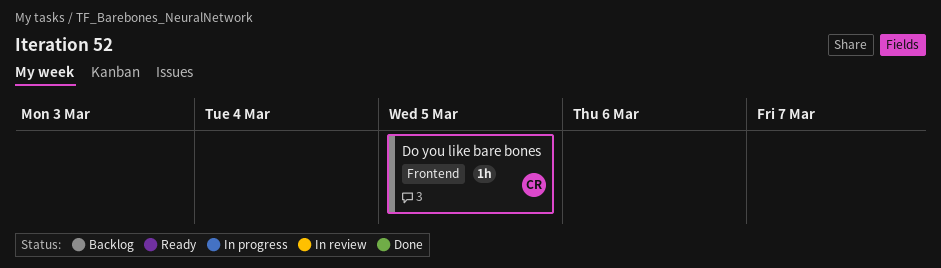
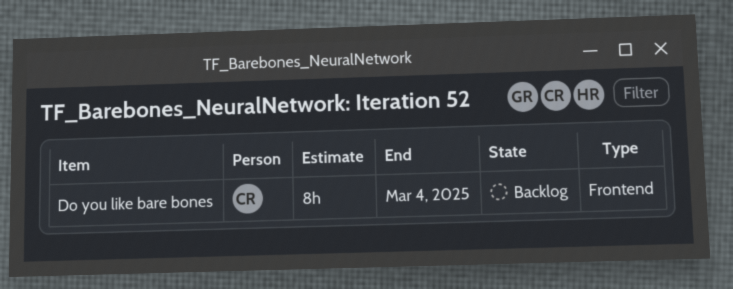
Do you like bare bones, estimate: 1h -> 8h
Do you like bare bones, due: Mar 5 -> Mar 4

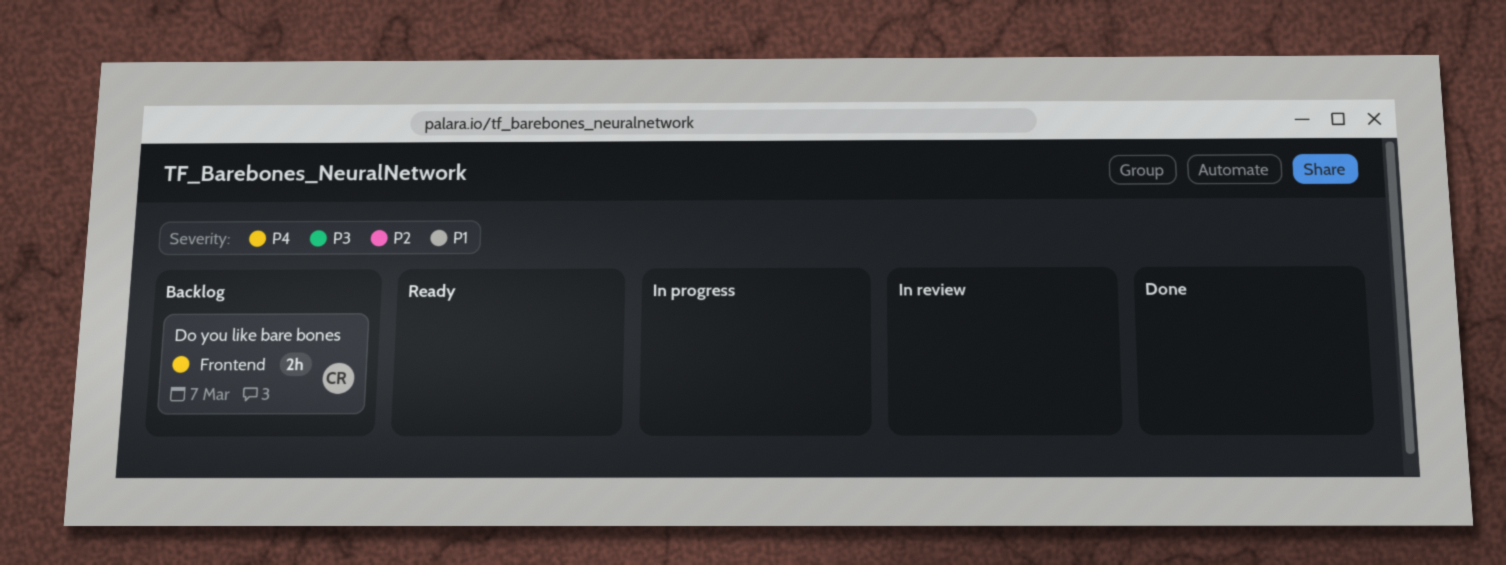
Do you like bare bones, estimate: 8h -> 2h
Do you like bare bones, due: Mar 4 -> Mar 7

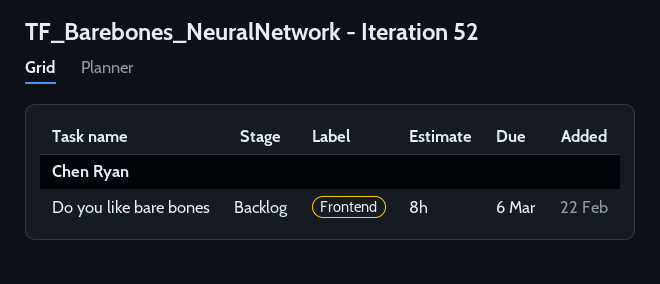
Do you like bare bones, estimate: 2h -> 8h
Do you like bare bones, due: Mar 7 -> Mar 6

